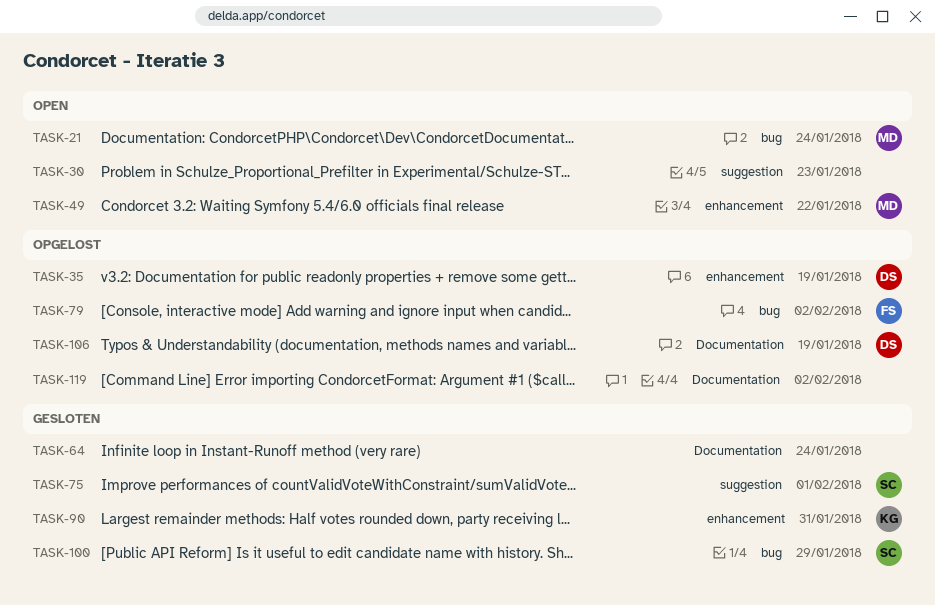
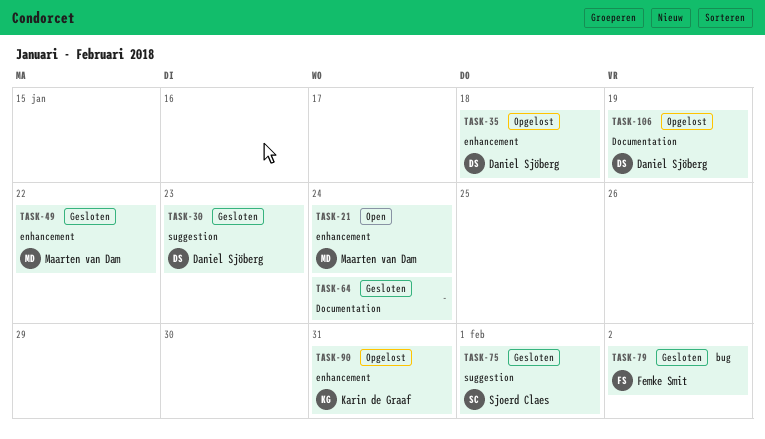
TASK-21, label: bug -> enhancement
TASK-30, status: Open -> Gesloten
TASK-30, owner: none -> Daniel Sjöberg
TASK-35, due: Jan 19 -> Jan 18
TASK-49, status: Open -> Gesloten
TASK-79, status: Opgelost -> Gesloten
TASK-90, status: Gesloten -> Opgelost
TASK-100: present -> none
TASK-119: present -> none

